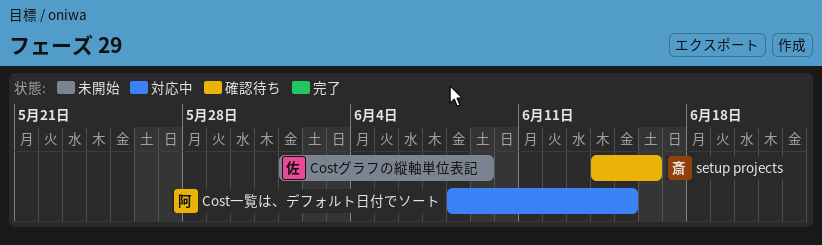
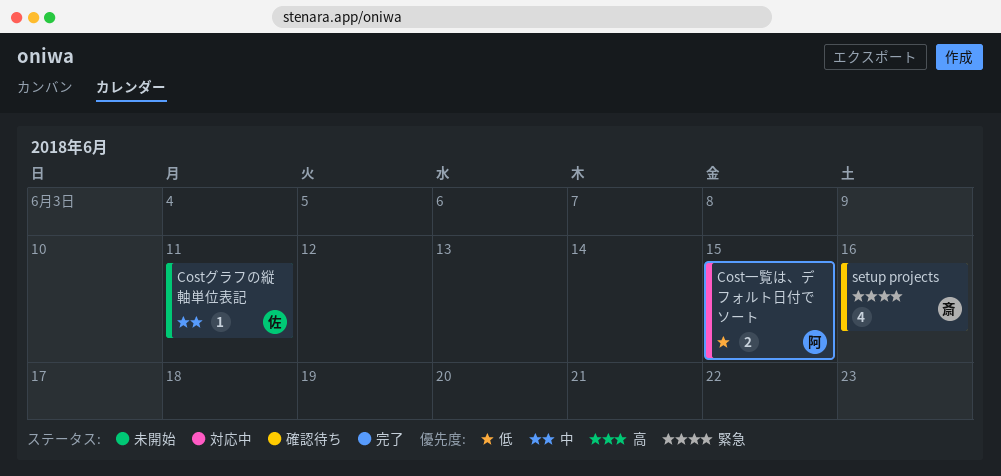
Costグラフの縦軸単位表記, due: Jun 9 -> Jun 11

